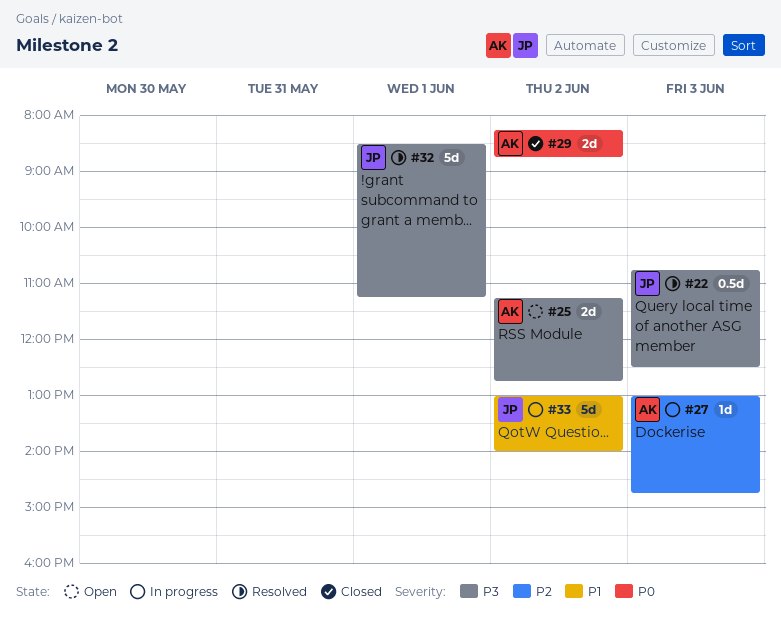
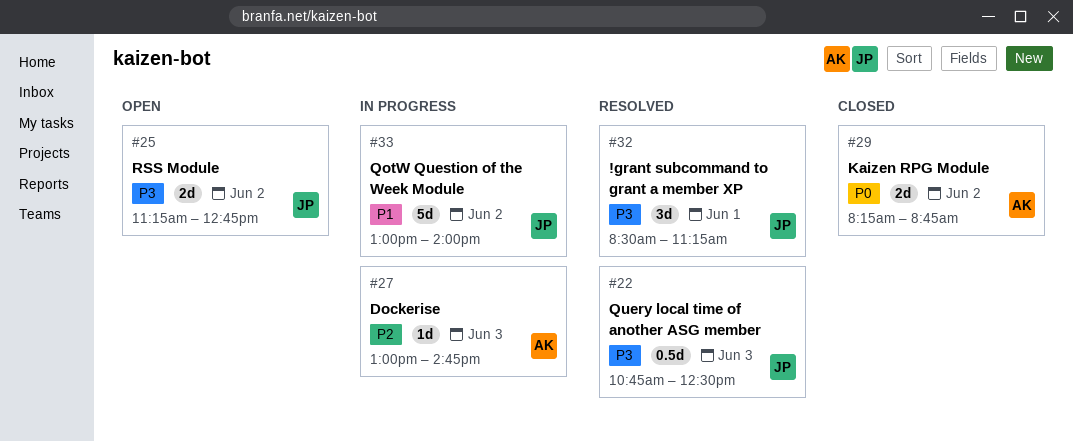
#25, owner: AK -> JP
#32, estimate: 5d -> 3d

